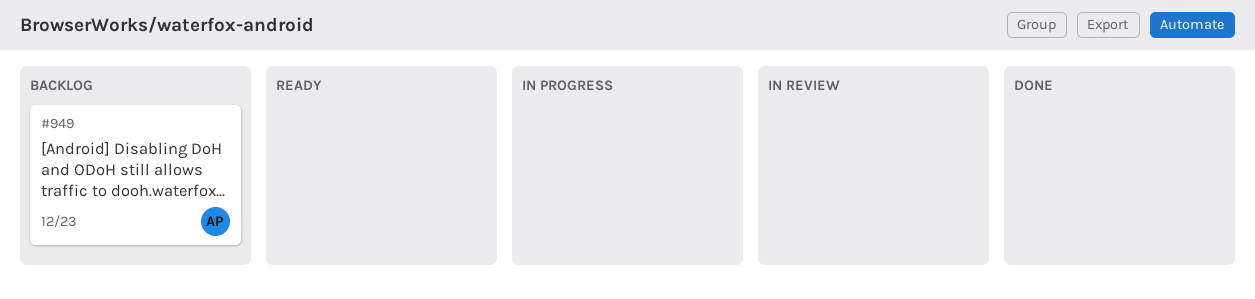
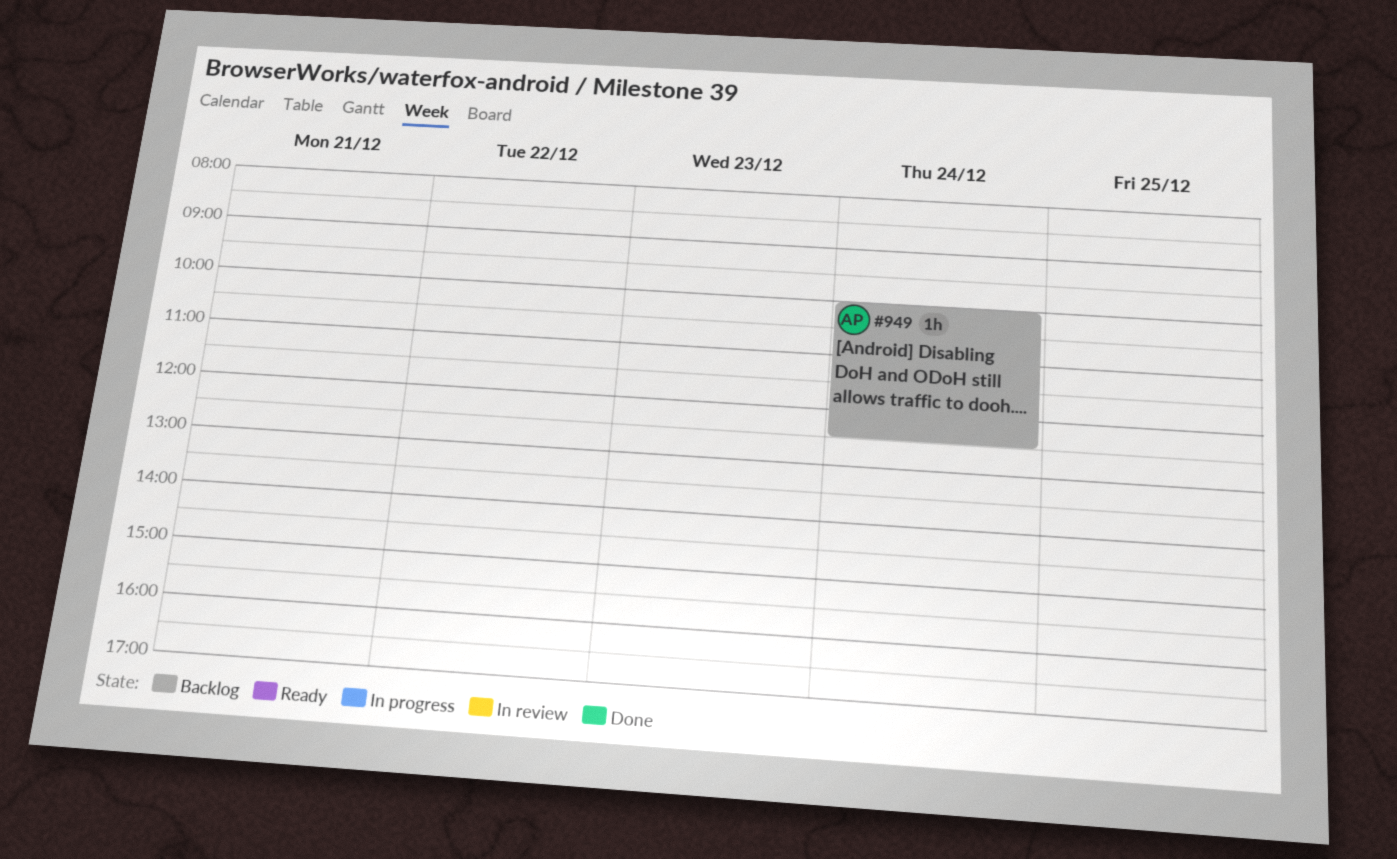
#949, day: Dec 23 -> Dec 24

